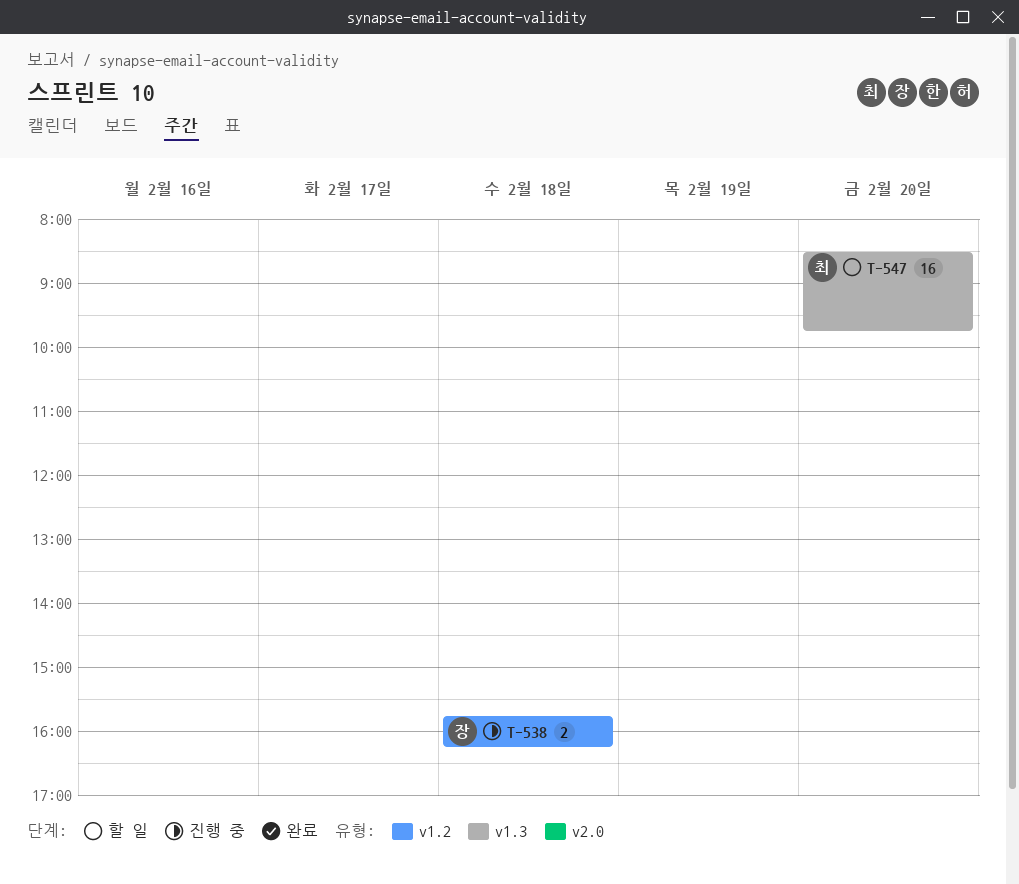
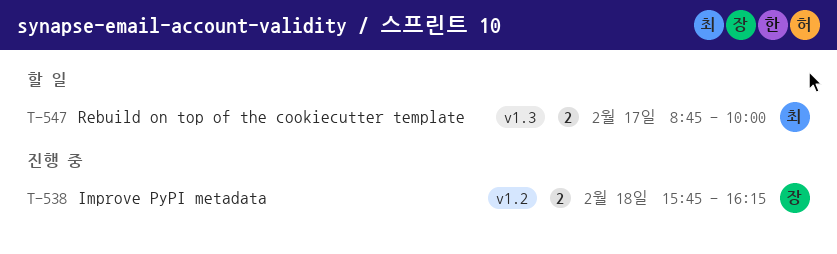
T-547, estimate: 16 -> 2
T-547, day: Feb 20 -> Feb 17
T-547, begins: 08:30 -> 08:45
T-547, ends: 09:45 -> 10:00

